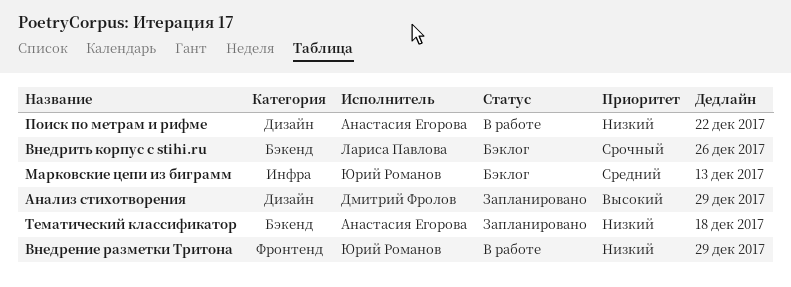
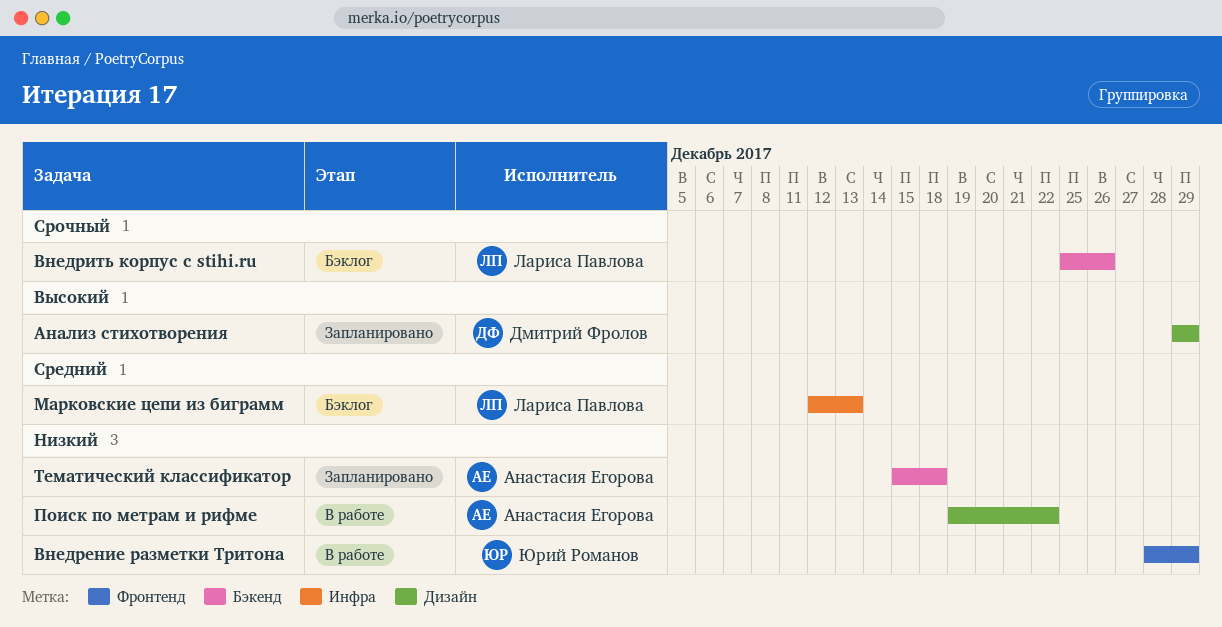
Марковские цепи из биграмм, owner: Юрий Романов -> Лариса Павлова

